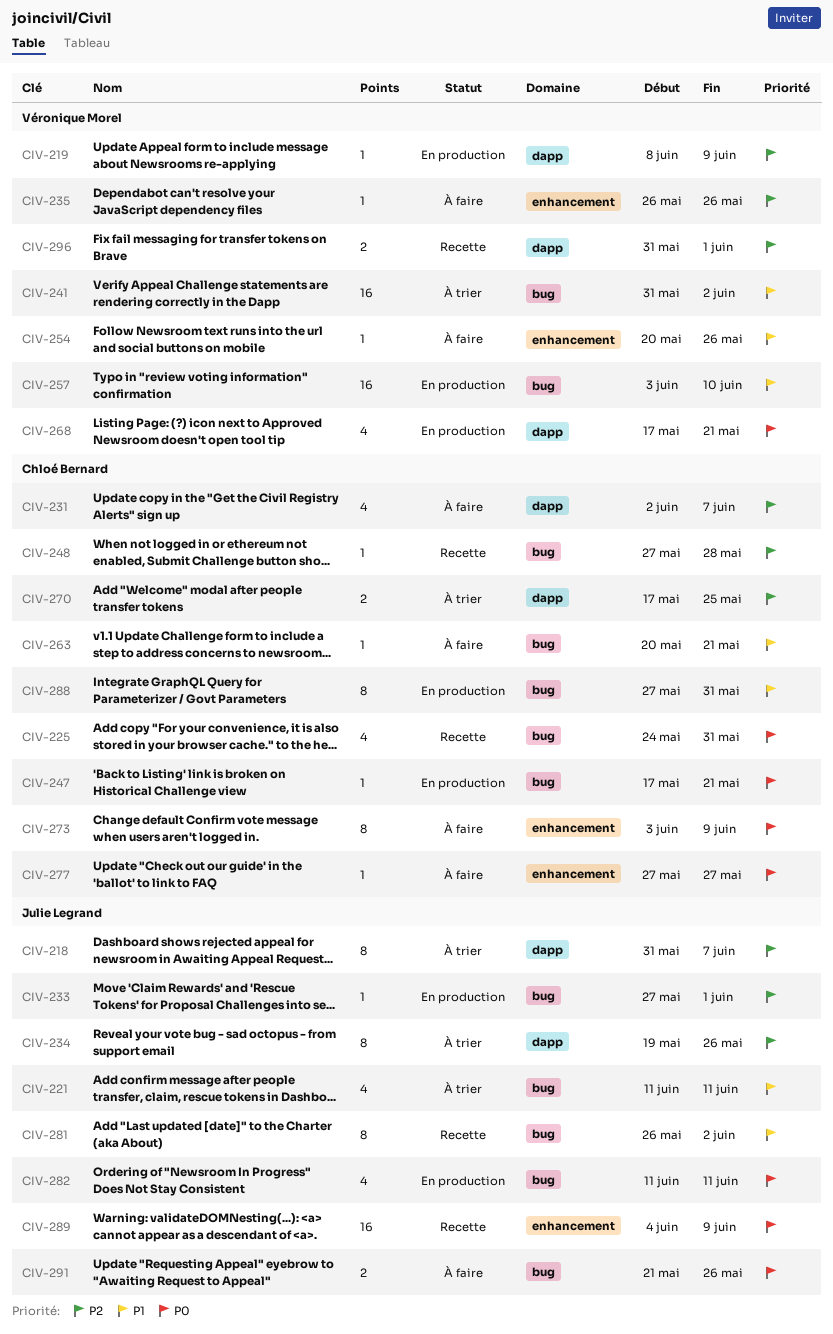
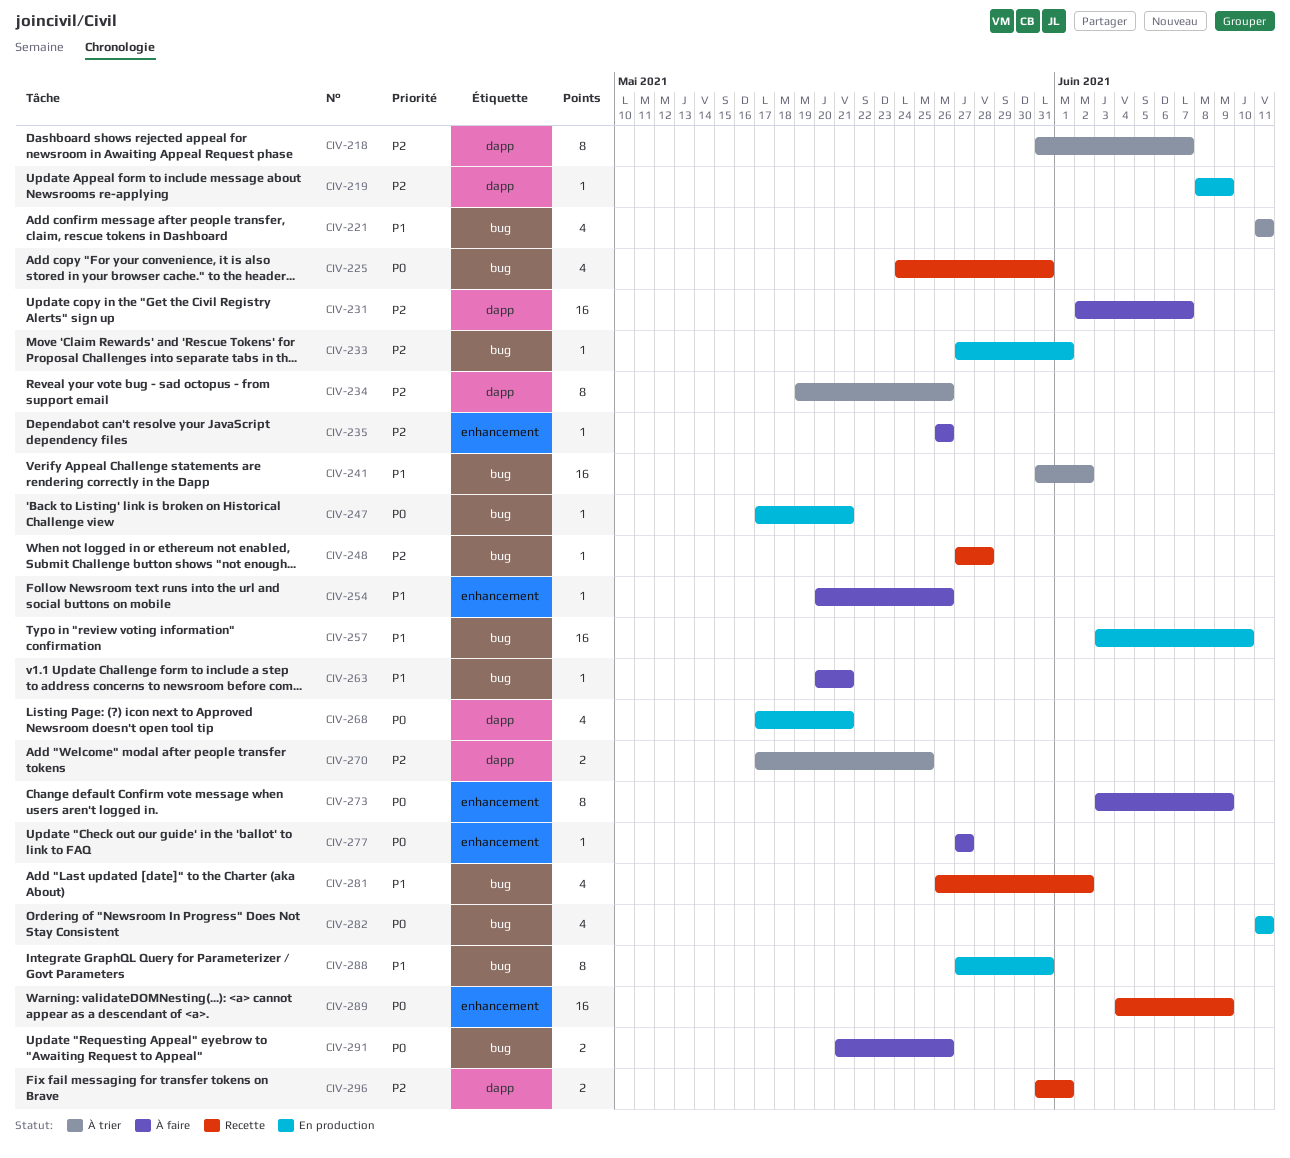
CIV-231, estimate: 4 -> 16
CIV-281, estimate: 8 -> 4

